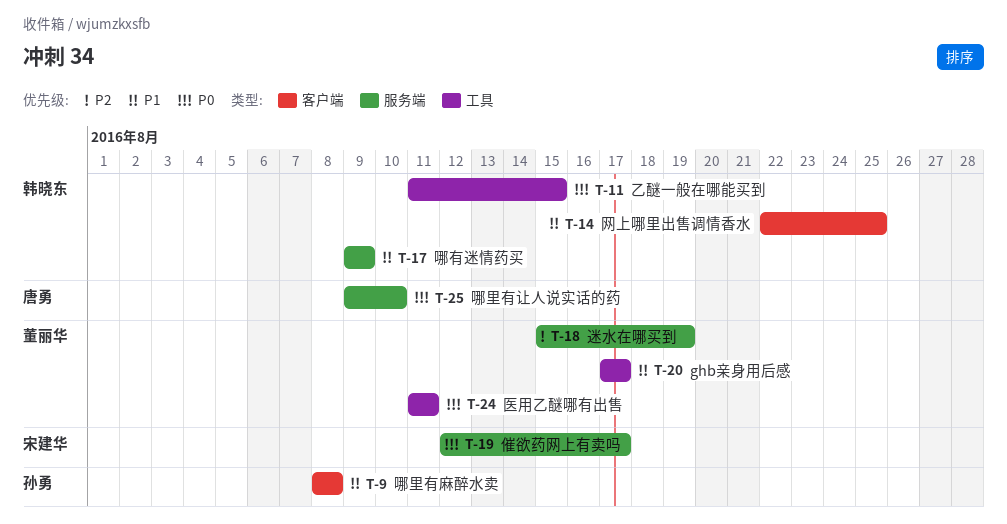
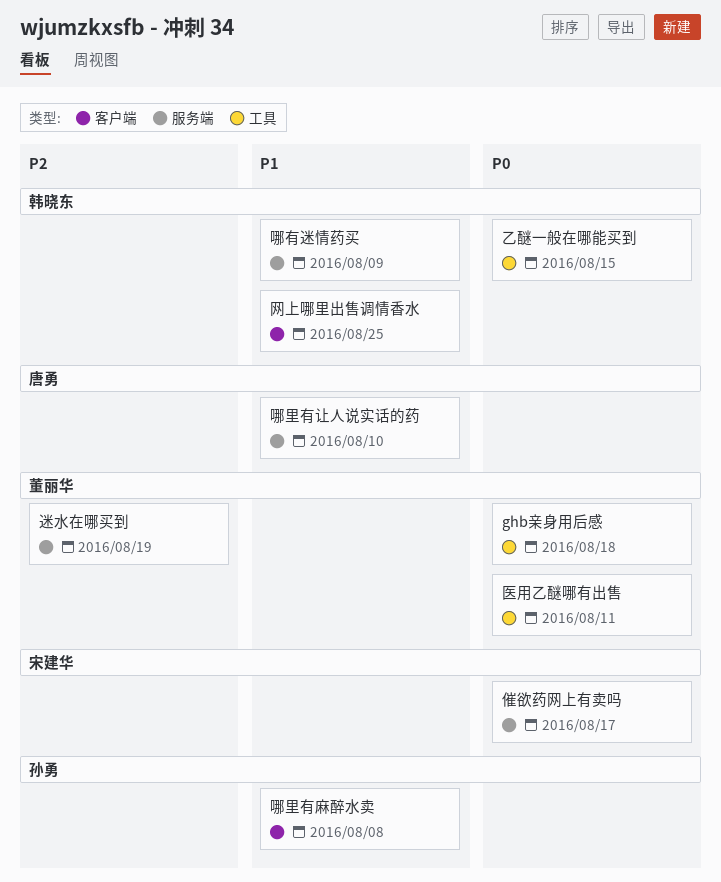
ghb亲身用后感, priority: P1 -> P0
ghb亲身用后感, due: Aug 17 -> Aug 18
哪里有让人说实话的药, priority: P0 -> P1

